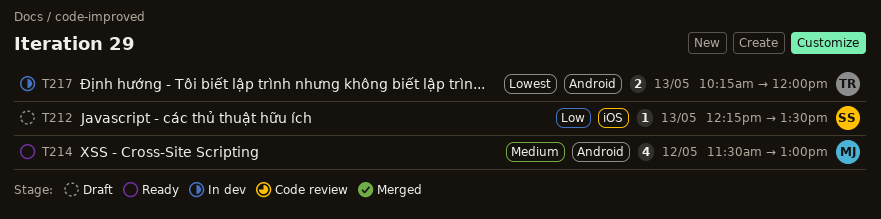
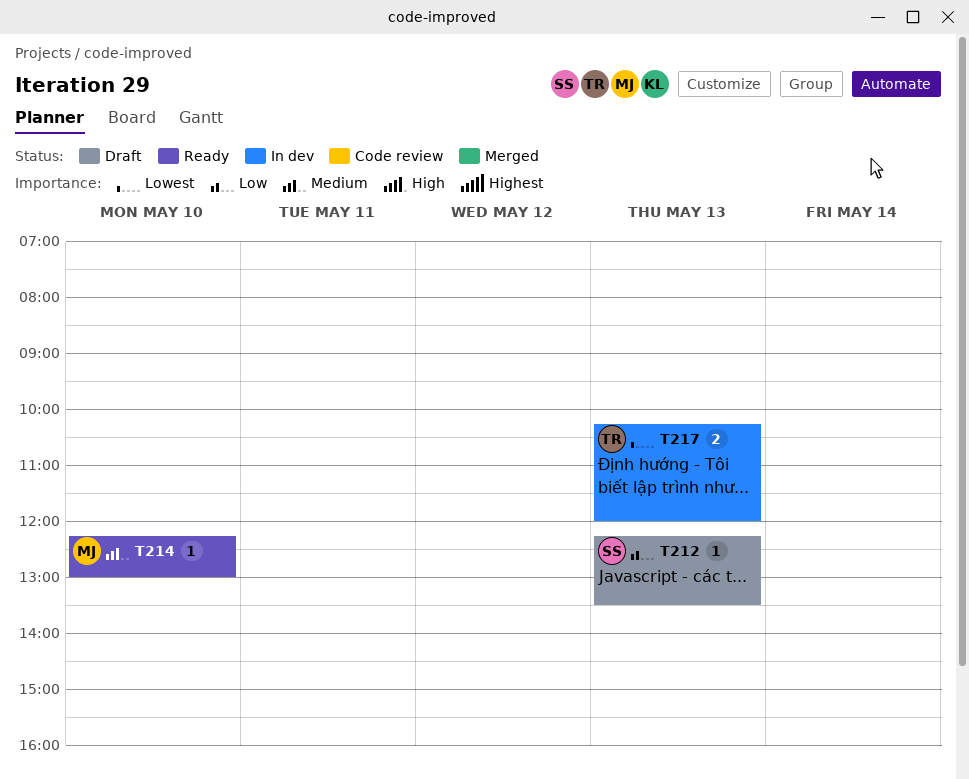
T214, estimate: 4 -> 1
T214, day: May 12 -> May 10
T214, begins: 11:30 -> 12:15

